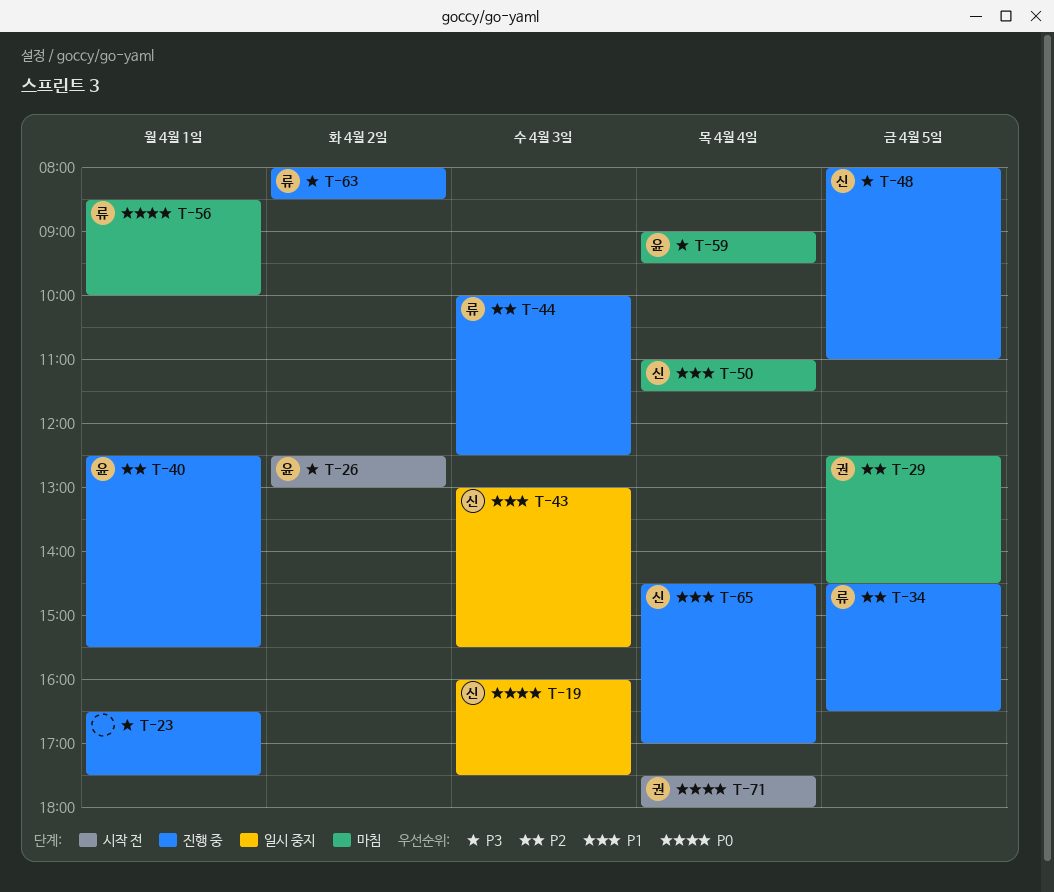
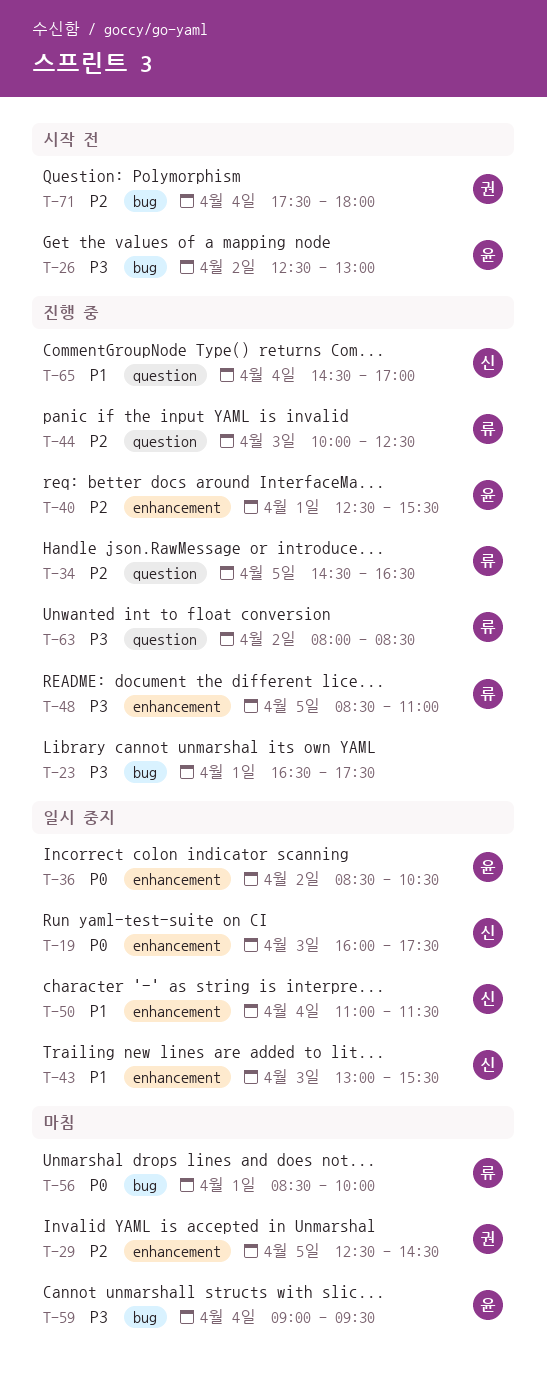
T-36: none -> present
T-48, owner: 신 -> 류
T-48, begins: 08:00 -> 08:30
T-50, status: 마침 -> 일시 중지
T-71, priority: P0 -> P2

